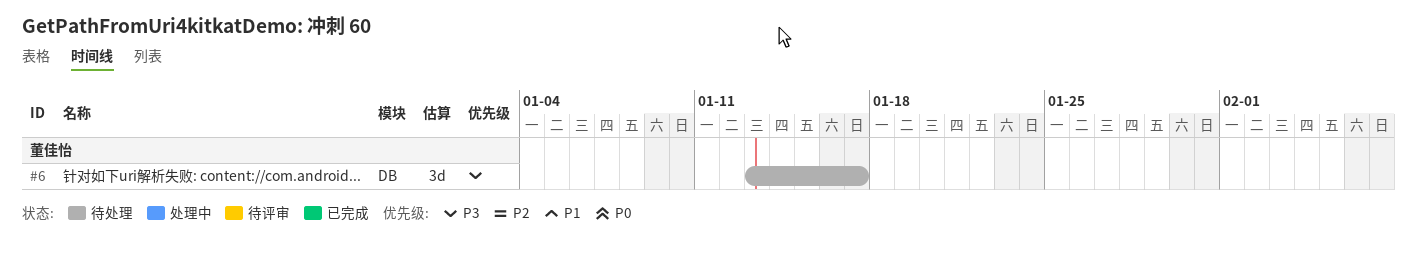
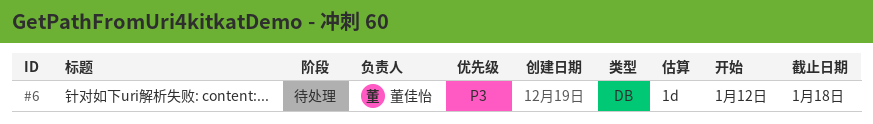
#6, estimate: 3d -> 1d
#6, start: Jan 13 -> Jan 12
#6, due: Jan 17 -> Jan 18

